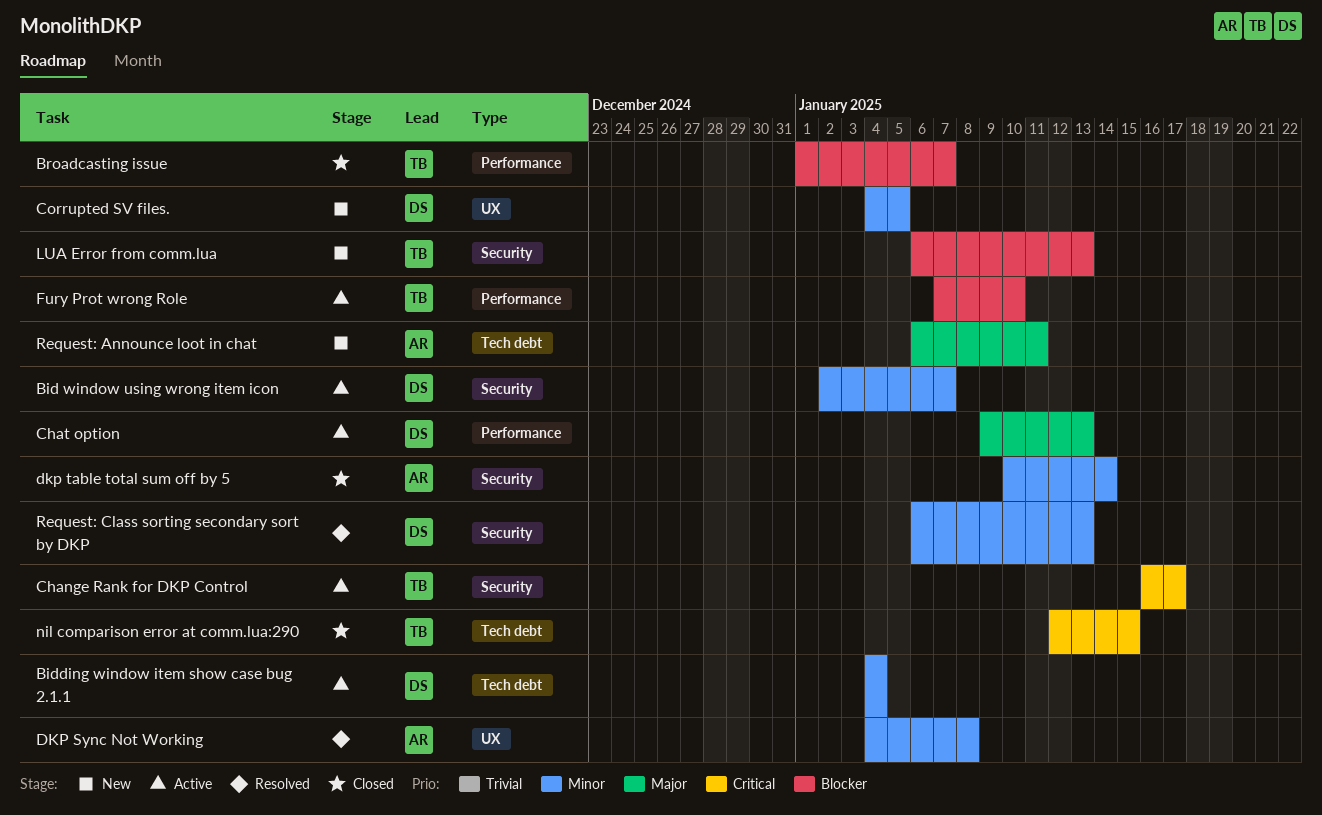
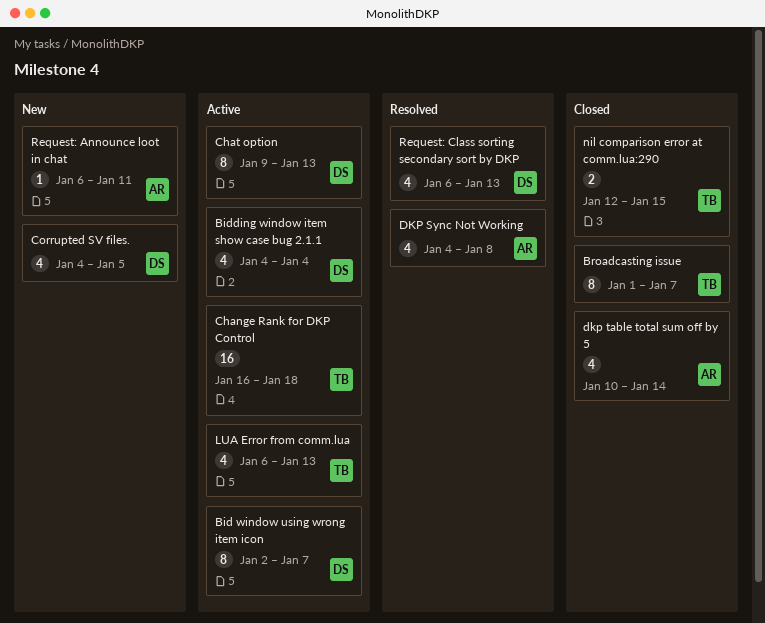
Change Rank for DKP Control, due: Jan 17 -> Jan 18
Fury Prot wrong Role: present -> none
LUA Error from comm.lua, status: New -> Active

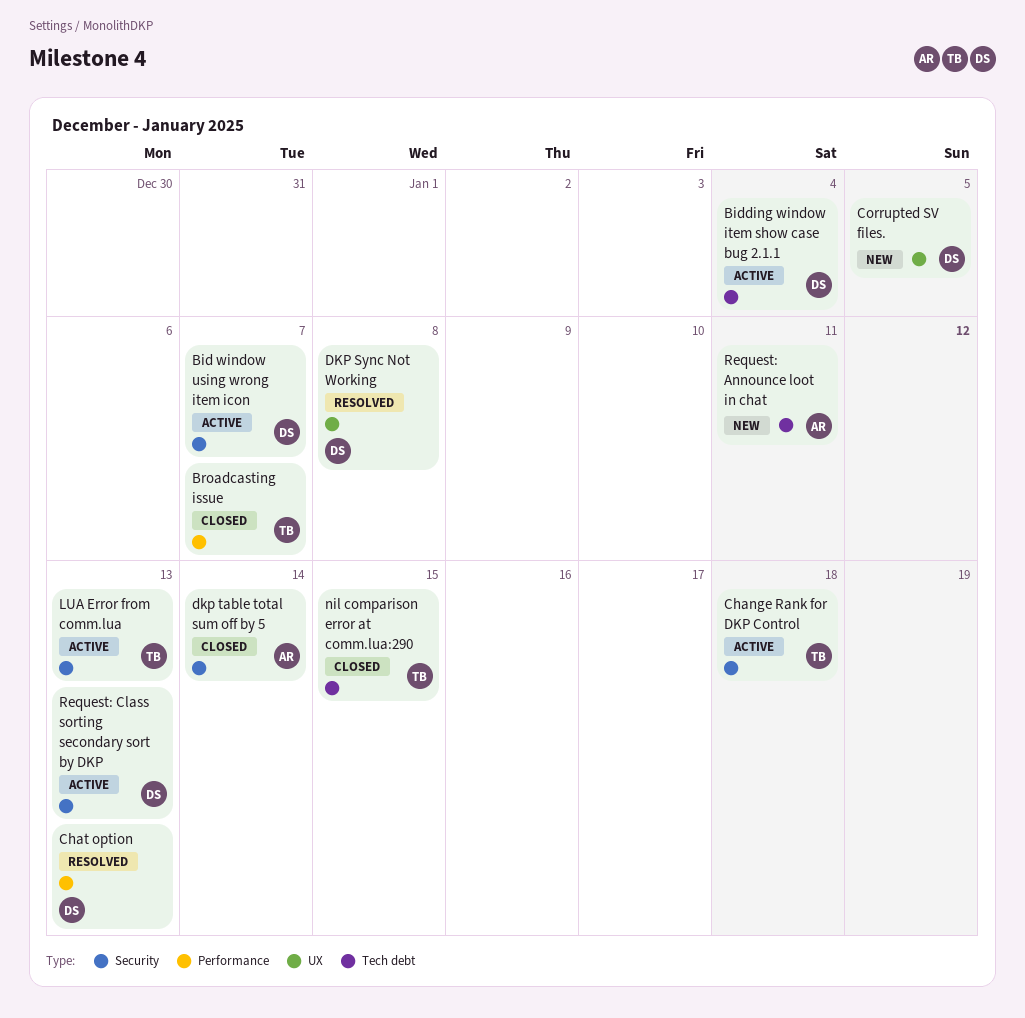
Chat option, status: Active -> Resolved
DKP Sync Not Working, owner: AR -> DS
Request: Class sorting secondary sort by DKP, status: Resolved -> Active

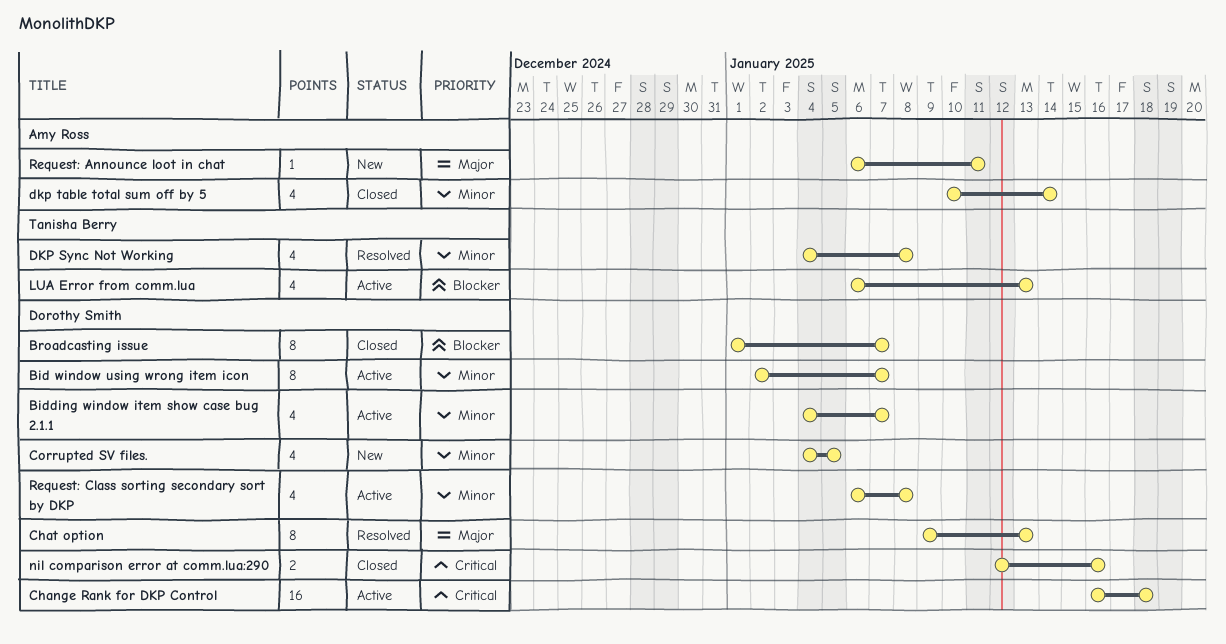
Bidding window item show case bug 2.1.1, due: Jan 4 -> Jan 7
Broadcasting issue, owner: Tanisha Berry -> Dorothy Smith
Change Rank for DKP Control, owner: Tanisha Berry -> Dorothy Smith
DKP Sync Not Working, owner: Dorothy Smith -> Tanisha Berry
nil comparison error at comm.lua:290, owner: Tanisha Berry -> Dorothy Smith
nil comparison error at comm.lua:290, due: Jan 15 -> Jan 16
Request: Class sorting secondary sort by DKP, due: Jan 13 -> Jan 8

